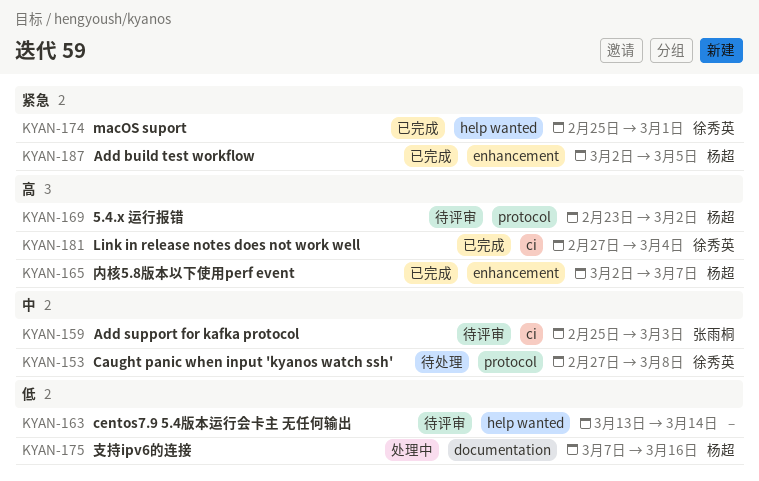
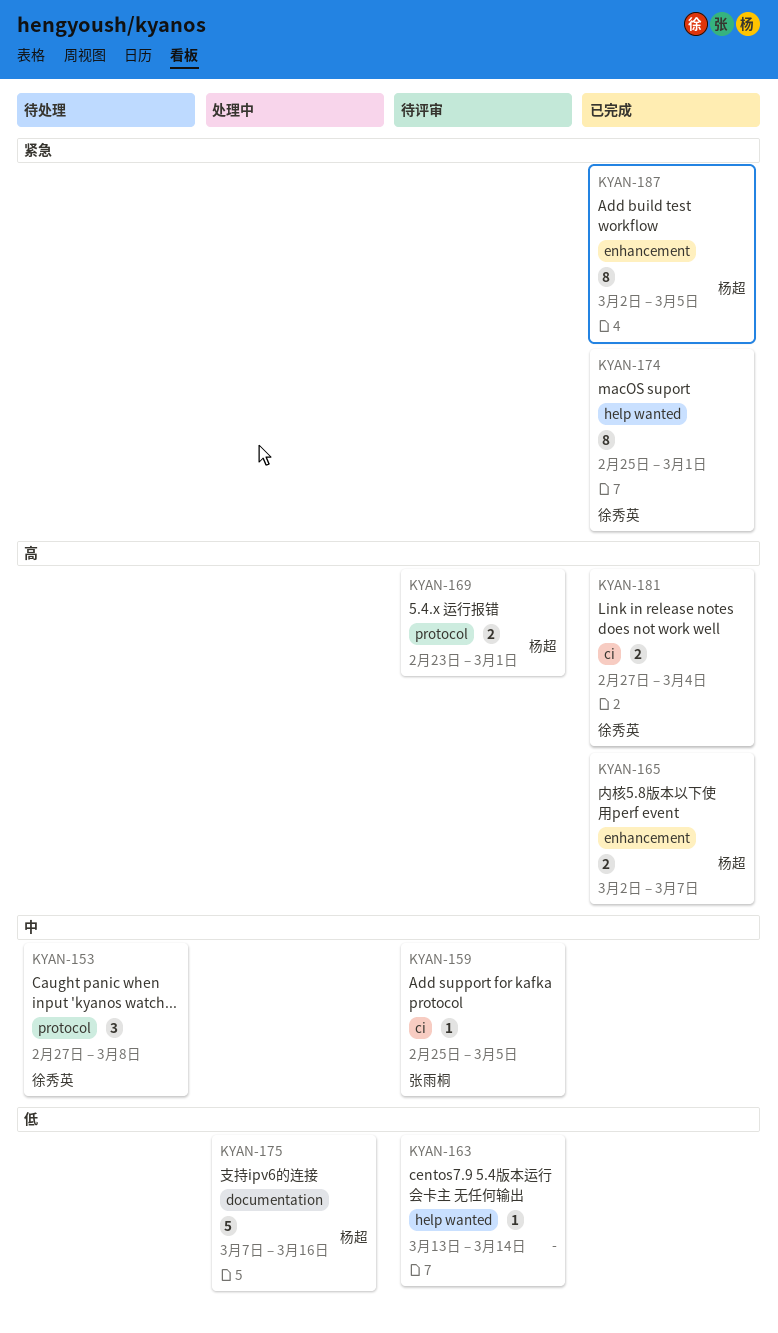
KYAN-159, due: Mar 3 -> Mar 5
KYAN-169, due: Mar 2 -> Mar 1

